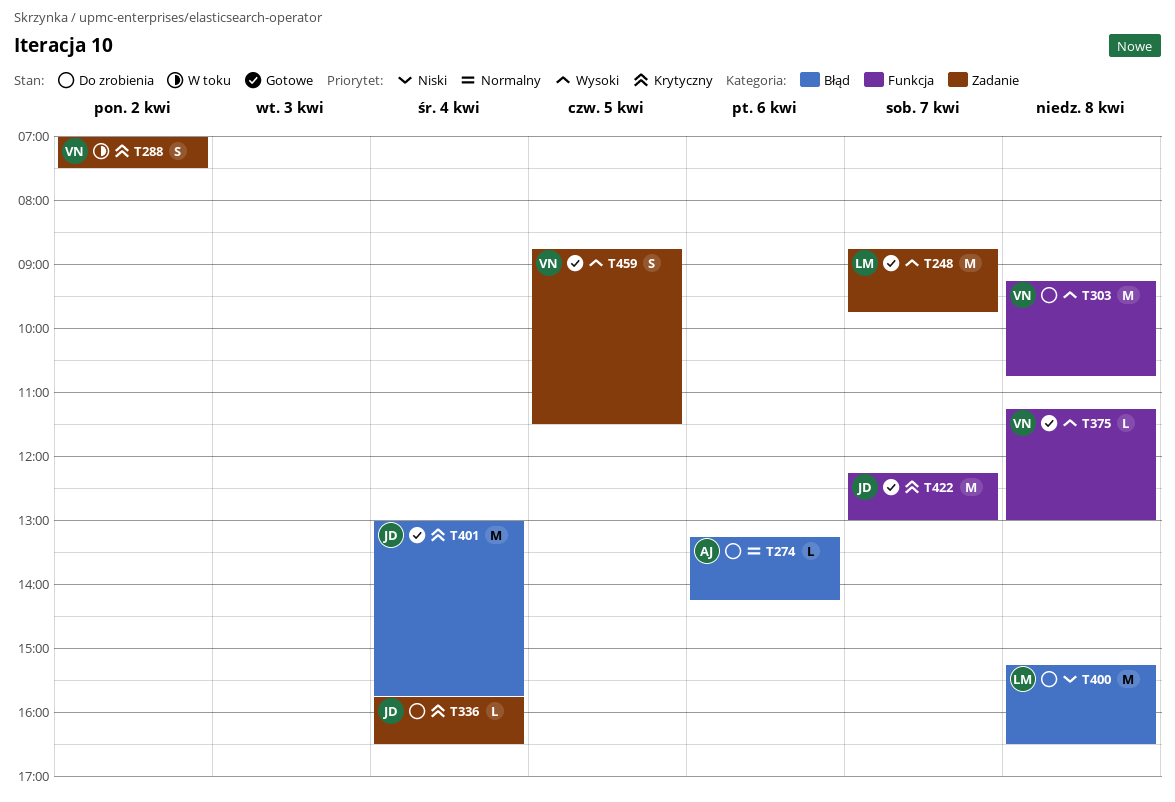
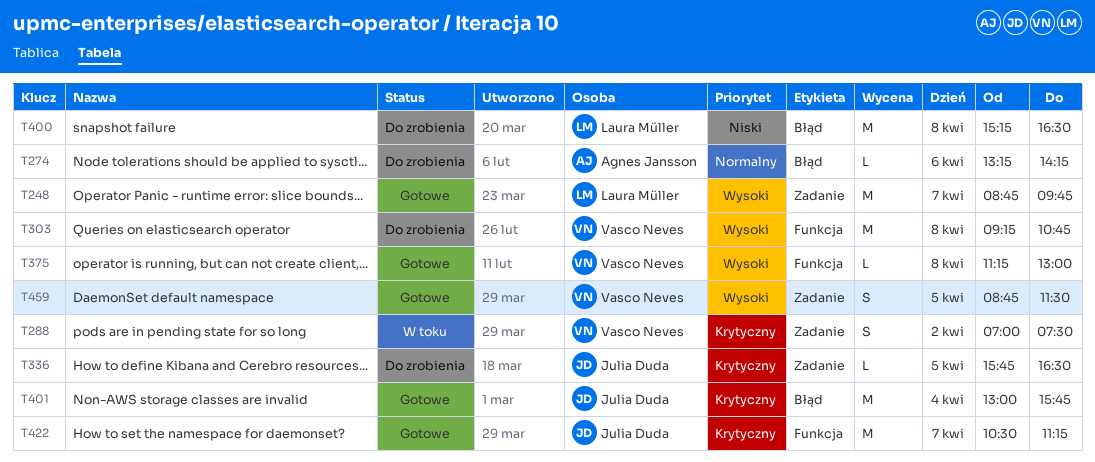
T336, day: Apr 4 -> Apr 5
T422, begins: 12:15 -> 10:30
T422, ends: 13:00 -> 11:15

